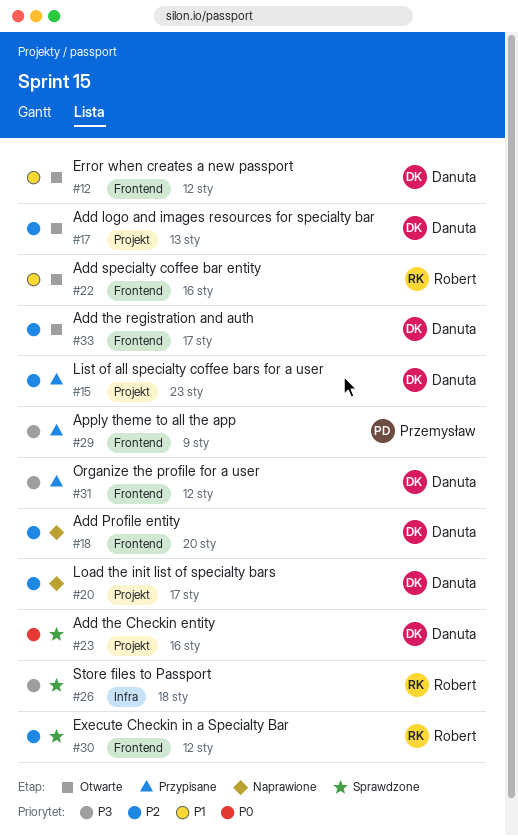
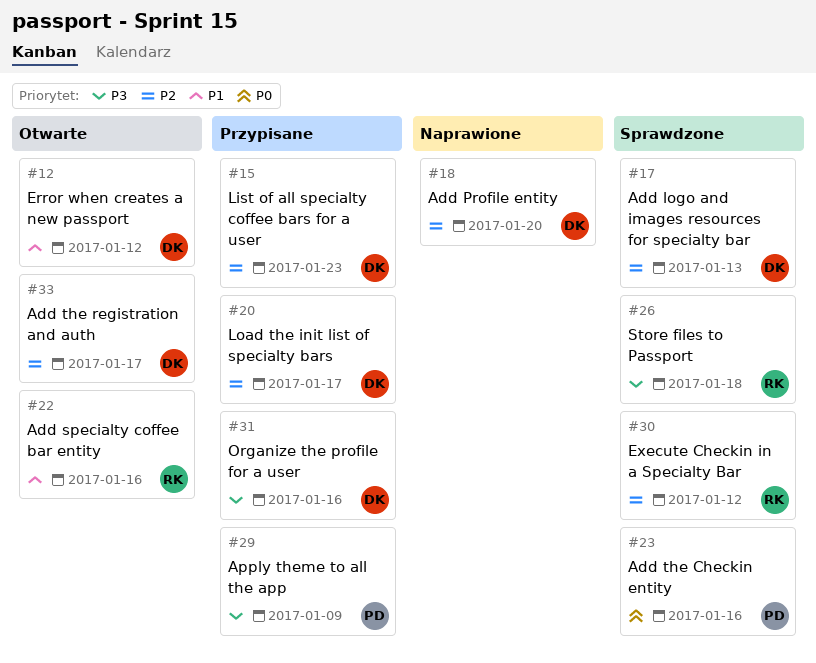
#17, status: Otwarte -> Sprawdzone
#20, status: Naprawione -> Przypisane
#23, owner: Danuta -> Przemysław
#31, due: Jan 12 -> Jan 16

